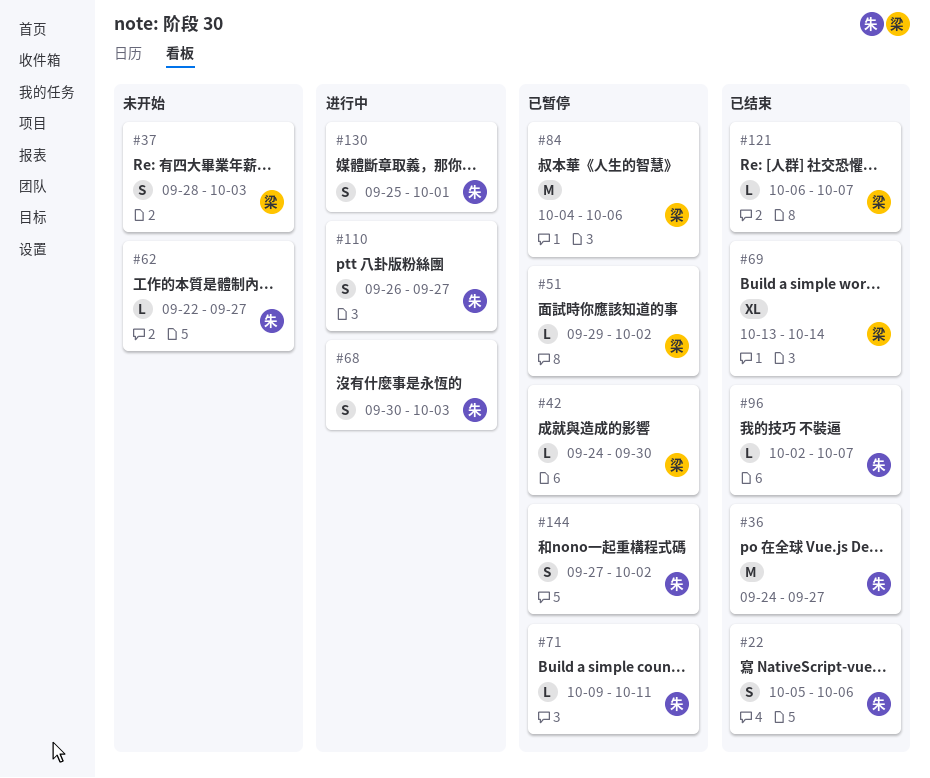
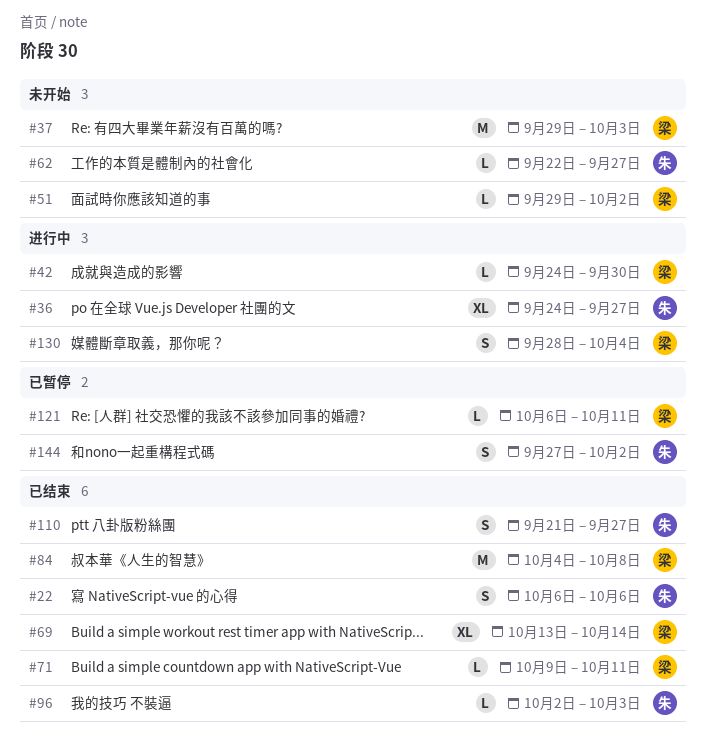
#22, start: Oct 5 -> Oct 6
#36, status: 已结束 -> 进行中
#36, estimate: M -> XL
#37, estimate: S -> M
#37, start: Sep 28 -> Sep 29
#42, status: 已暂停 -> 进行中
#51, status: 已暂停 -> 未开始
#68: present -> none
#71, status: 已暂停 -> 已结束
#71, owner: 朱 -> 梁
#84, status: 已暂停 -> 已结束
#84, due: Oct 6 -> Oct 8
#96, due: Oct 7 -> Oct 3
#110, status: 进行中 -> 已结束
#110, start: Sep 26 -> Sep 21
#121, status: 已结束 -> 已暂停
#121, due: Oct 7 -> Oct 11
#130, owner: 朱 -> 梁
#130, start: Sep 25 -> Sep 28
#130, due: Oct 1 -> Oct 4

